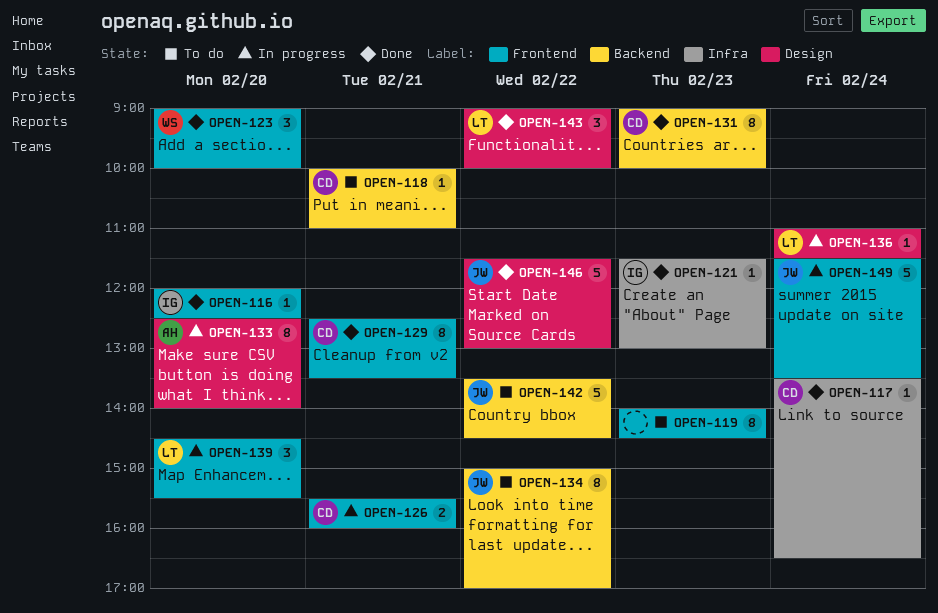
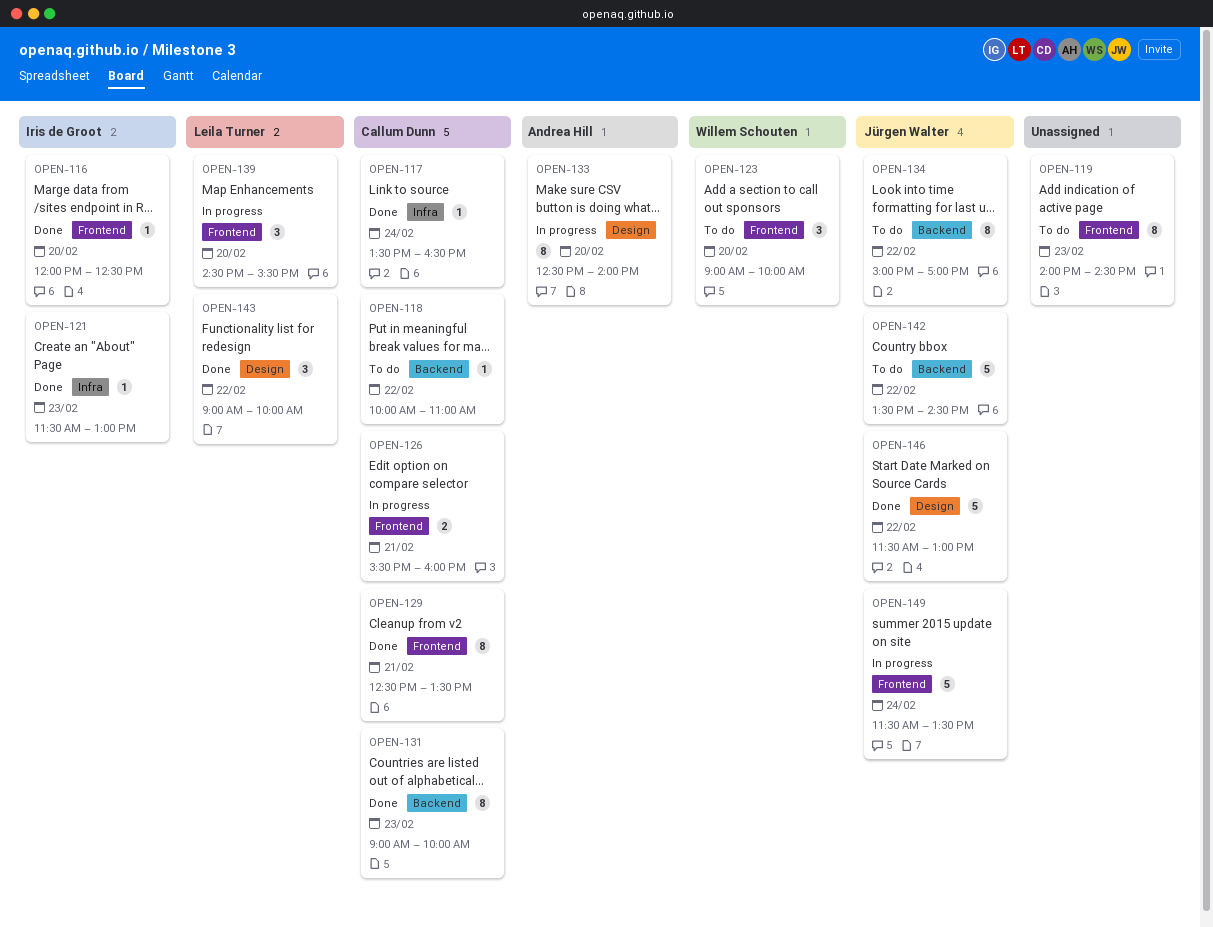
OPEN-118, day: Feb 21 -> Feb 22
OPEN-123, status: Done -> To do
OPEN-136: present -> none

